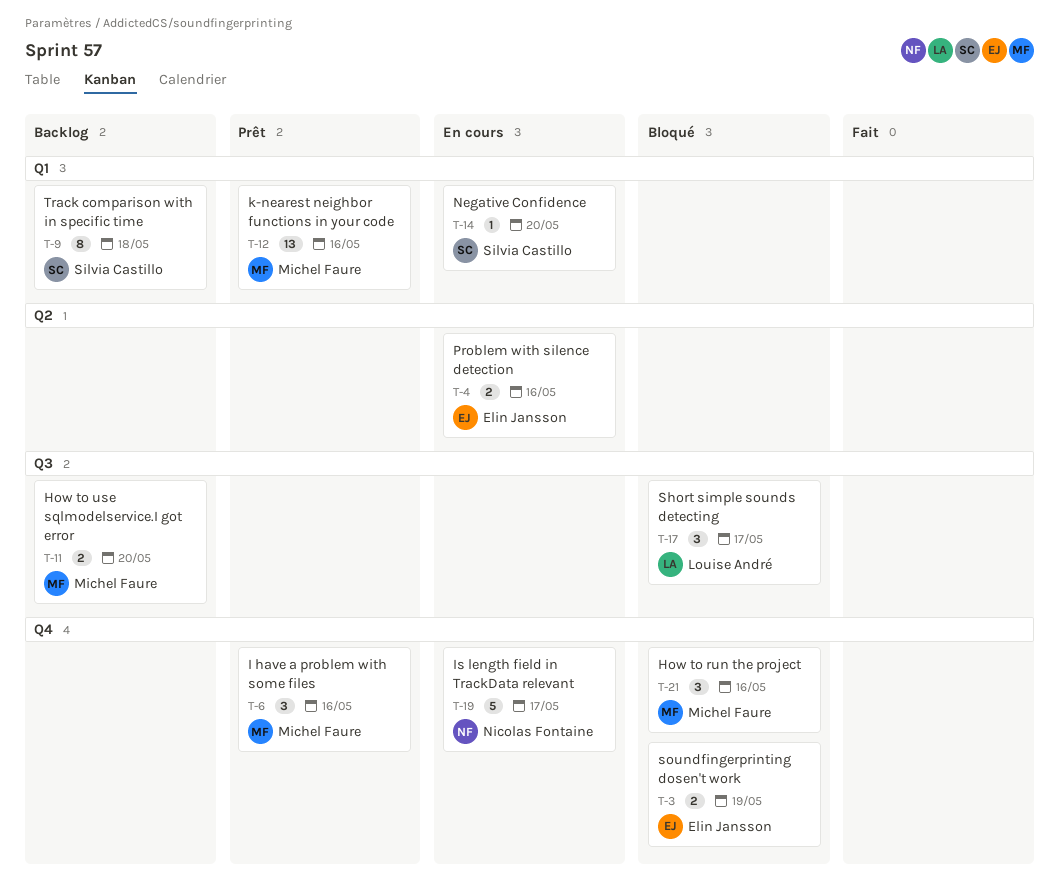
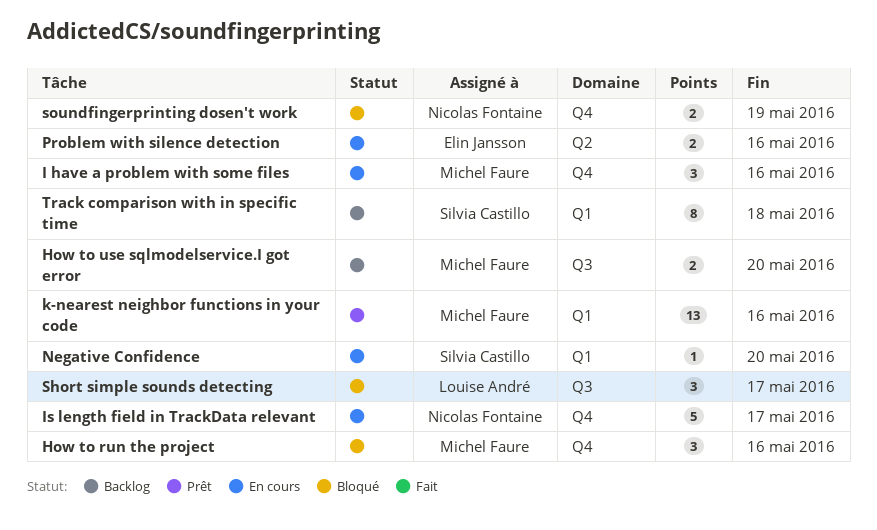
I have a problem with some files, status: Prêt -> En cours
soundfingerprinting dosen't work, owner: Elin Jansson -> Nicolas Fontaine

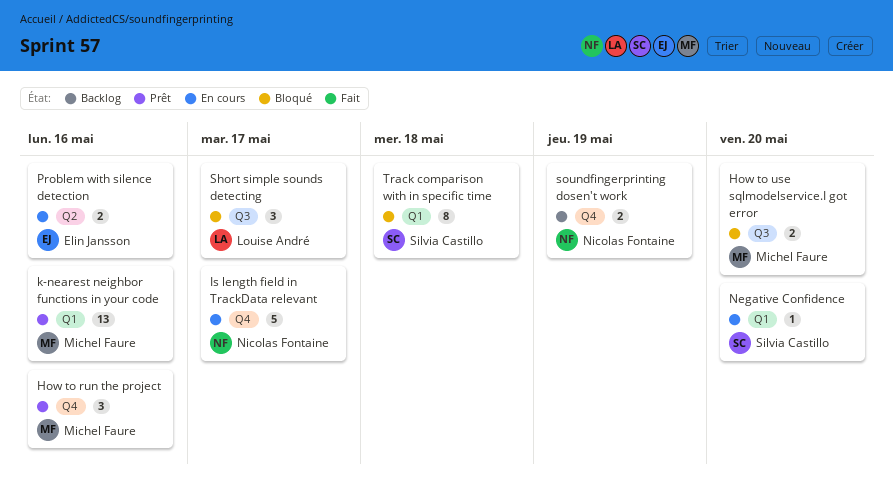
How to run the project, status: Bloqué -> Prêt
How to use sqlmodelservice.I got error, status: Backlog -> Bloqué
I have a problem with some files: present -> none
soundfingerprinting dosen't work, status: Bloqué -> Backlog
Track comparison with in specific time, status: Backlog -> Bloqué

